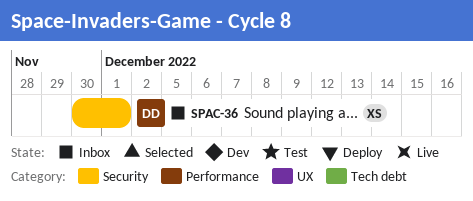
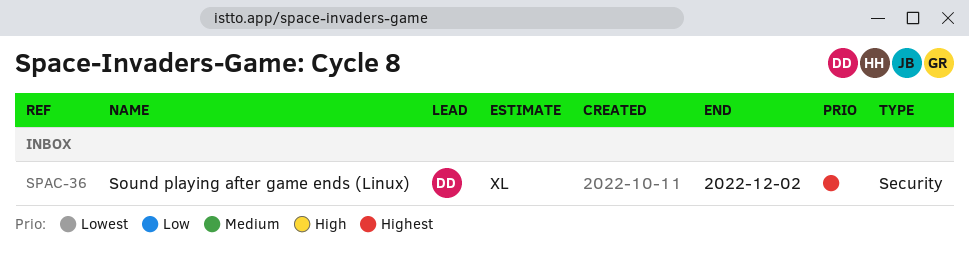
SPAC-36, estimate: XS -> XL
SPAC-36, due: Dec 1 -> Dec 2

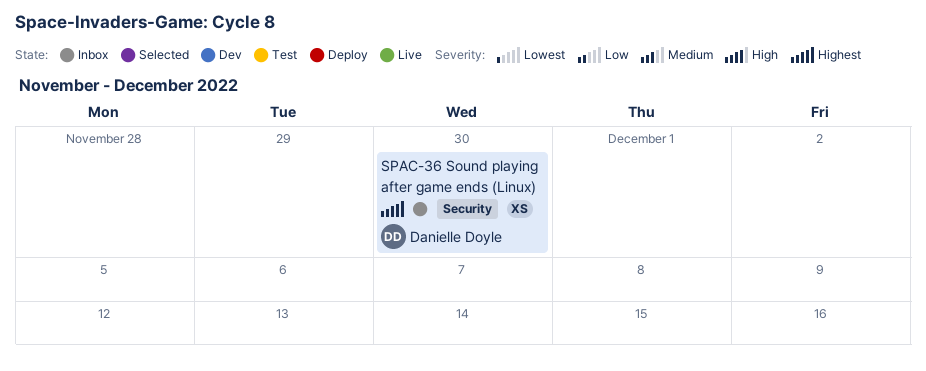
SPAC-36, estimate: XL -> XS
SPAC-36, due: Dec 2 -> Nov 30

